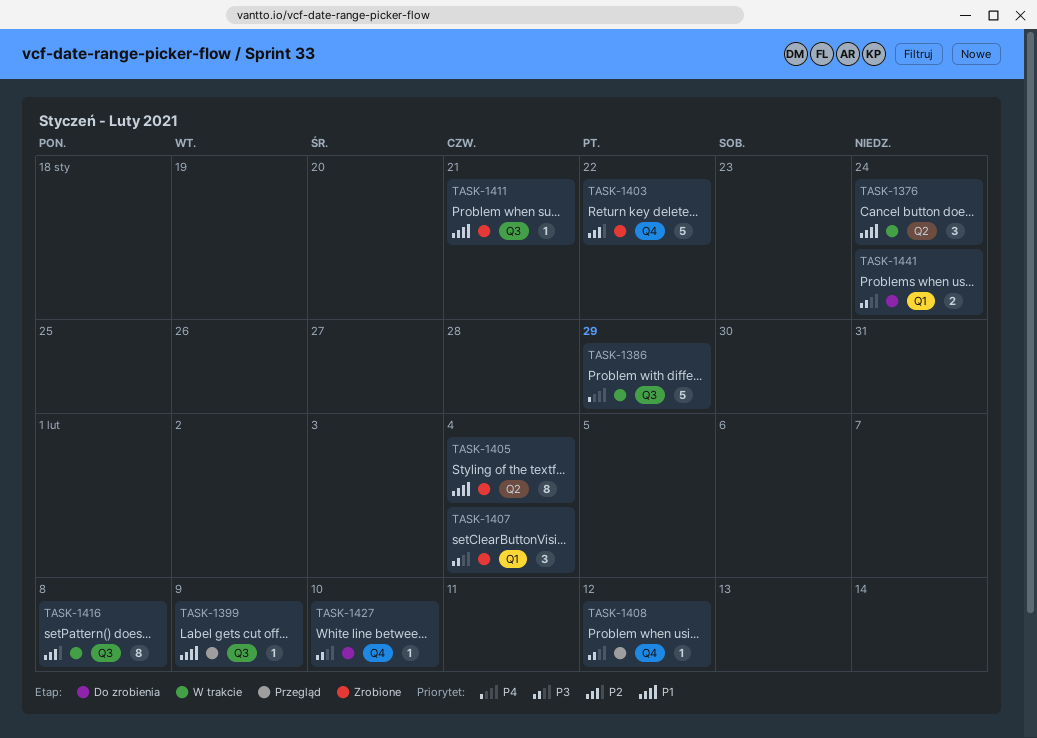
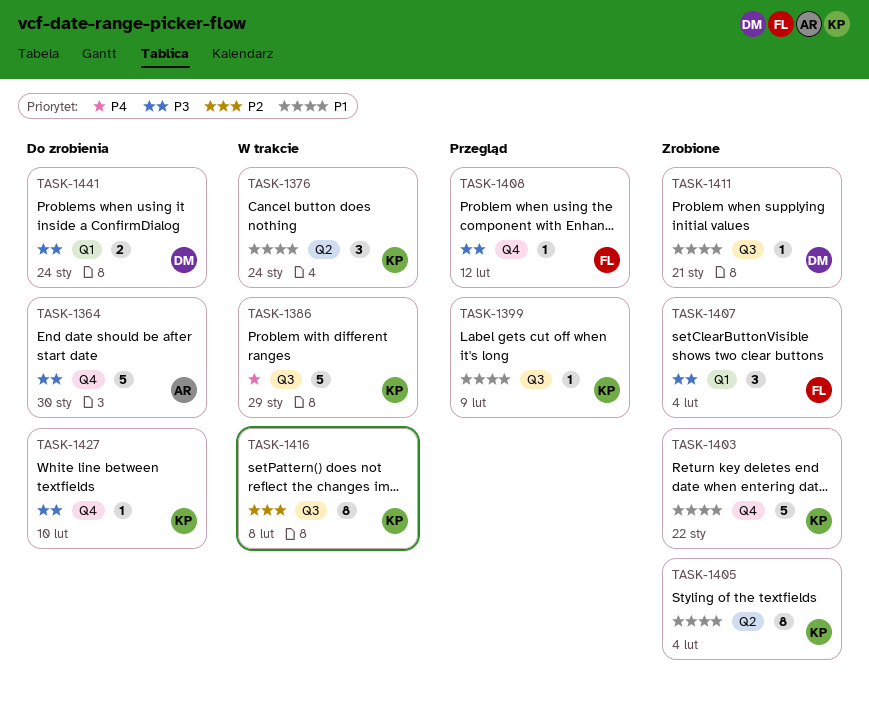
TASK-1364: none -> present
TASK-1403, priority: P2 -> P1

